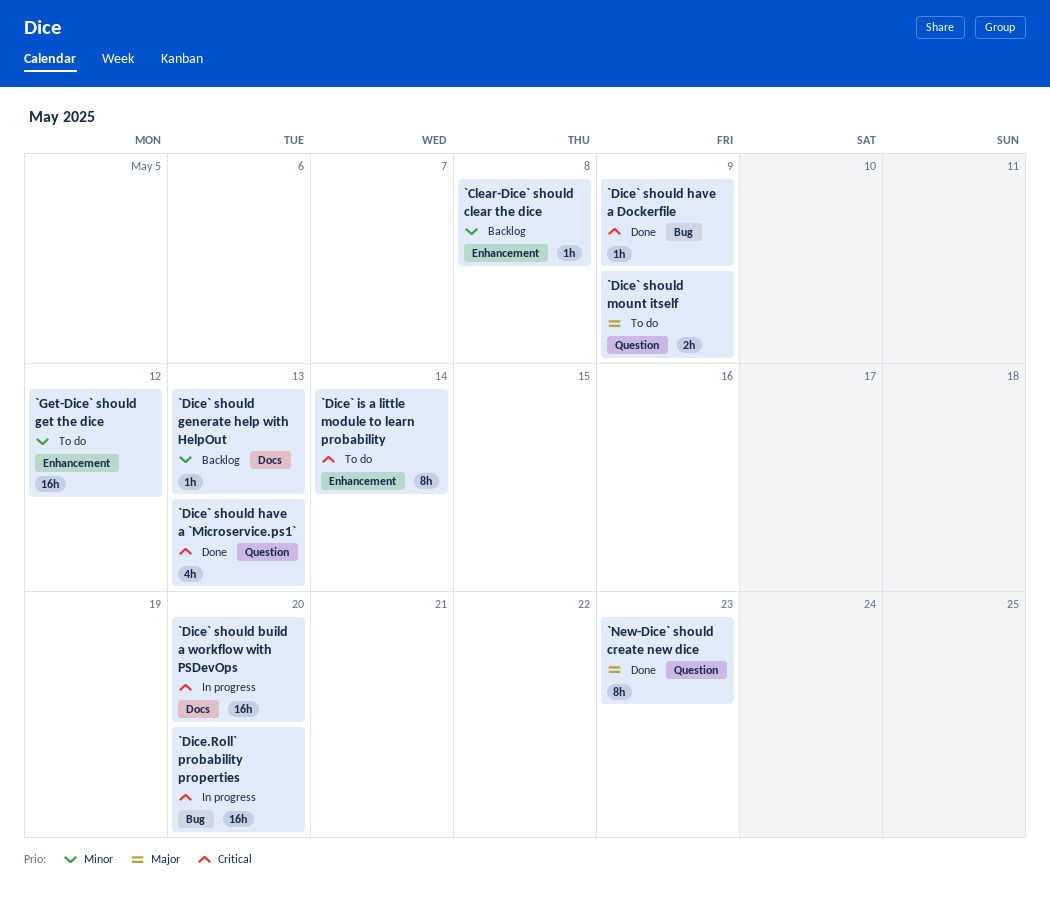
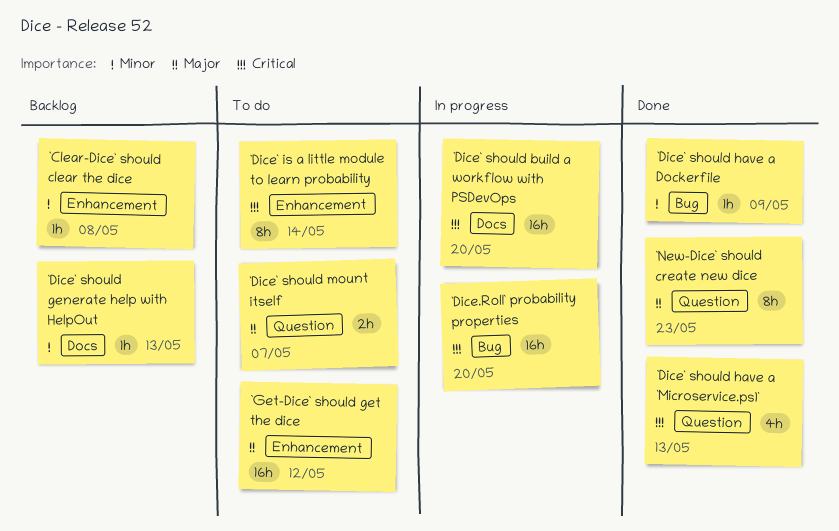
`Dice` should have a Dockerfile, priority: Critical -> Minor
`Dice` should mount itself, due: May 9 -> May 7
`Get-Dice` should get the dice, priority: Minor -> Major

